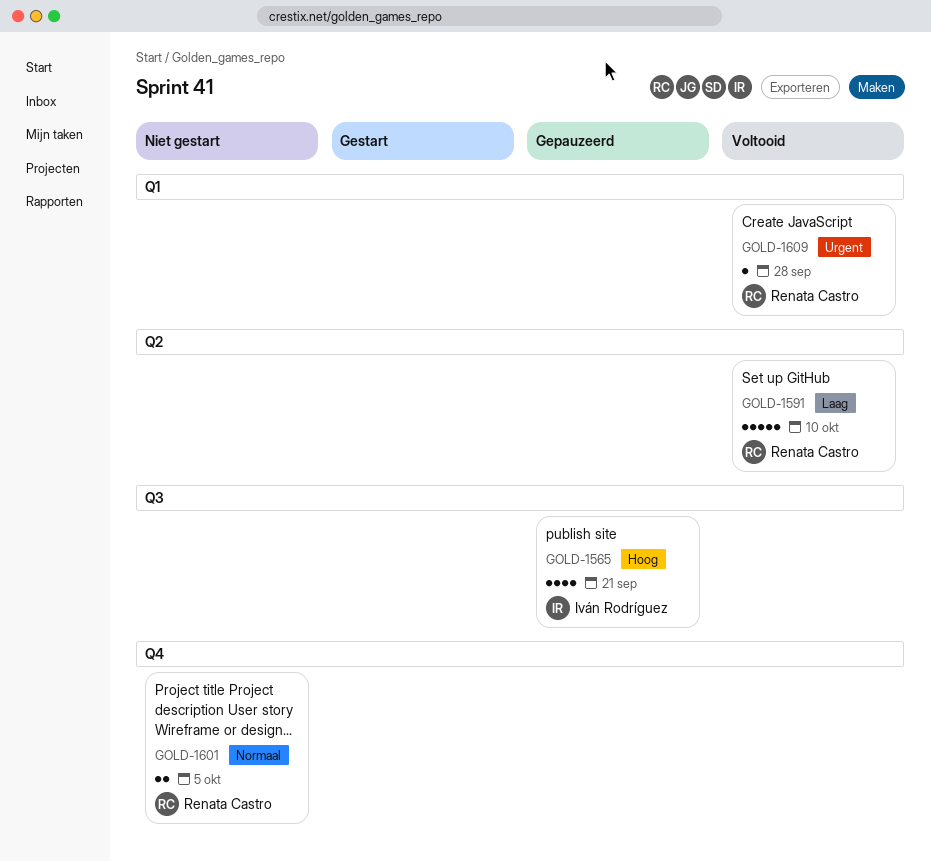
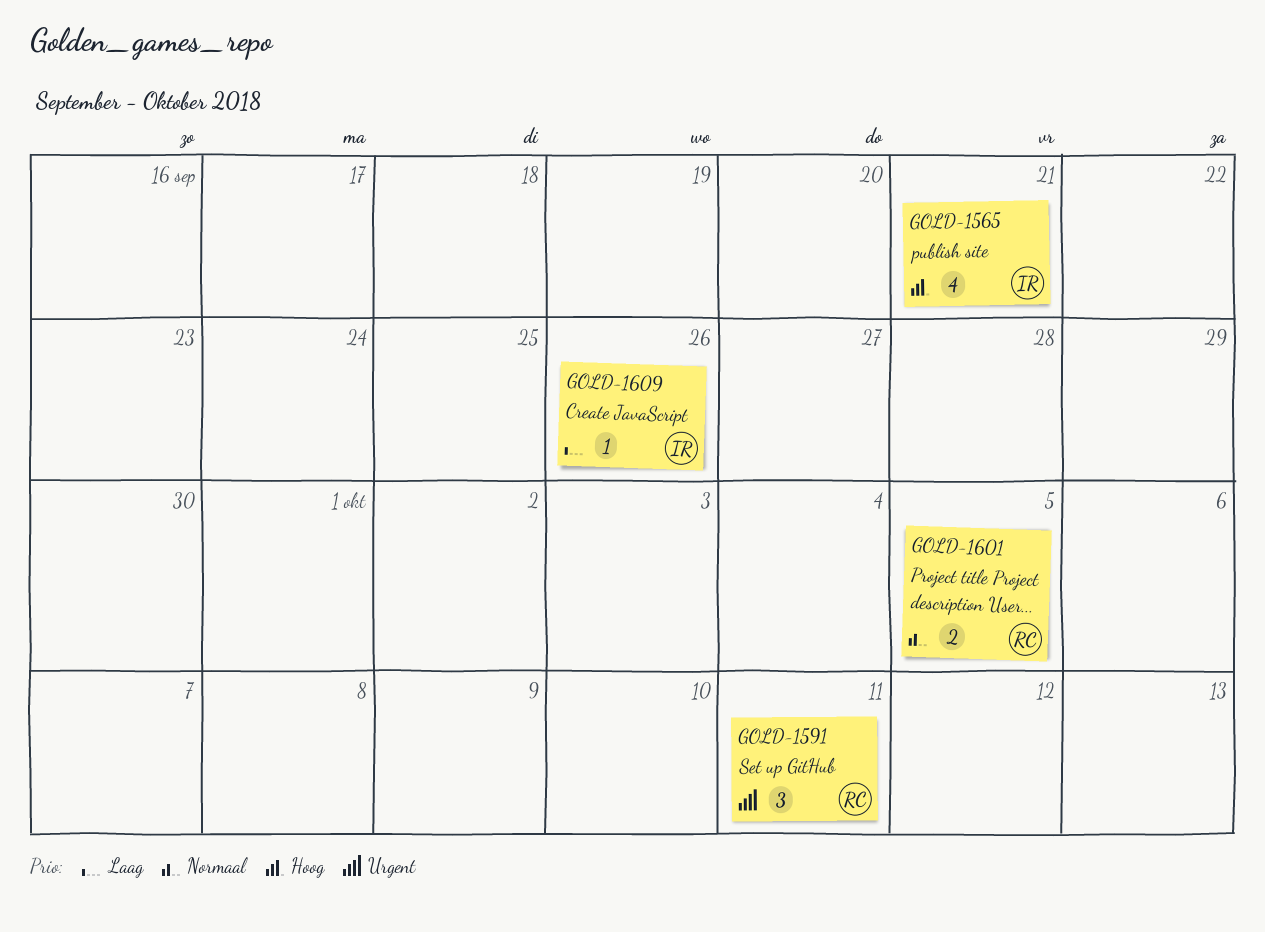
GOLD-1591, priority: Laag -> Urgent
GOLD-1591, estimate: 5 -> 3
GOLD-1591, due: Oct 10 -> Oct 11
GOLD-1609, owner: Renata Castro -> Iván Rodríguez
GOLD-1609, priority: Urgent -> Laag
GOLD-1609, due: Sep 28 -> Sep 26

